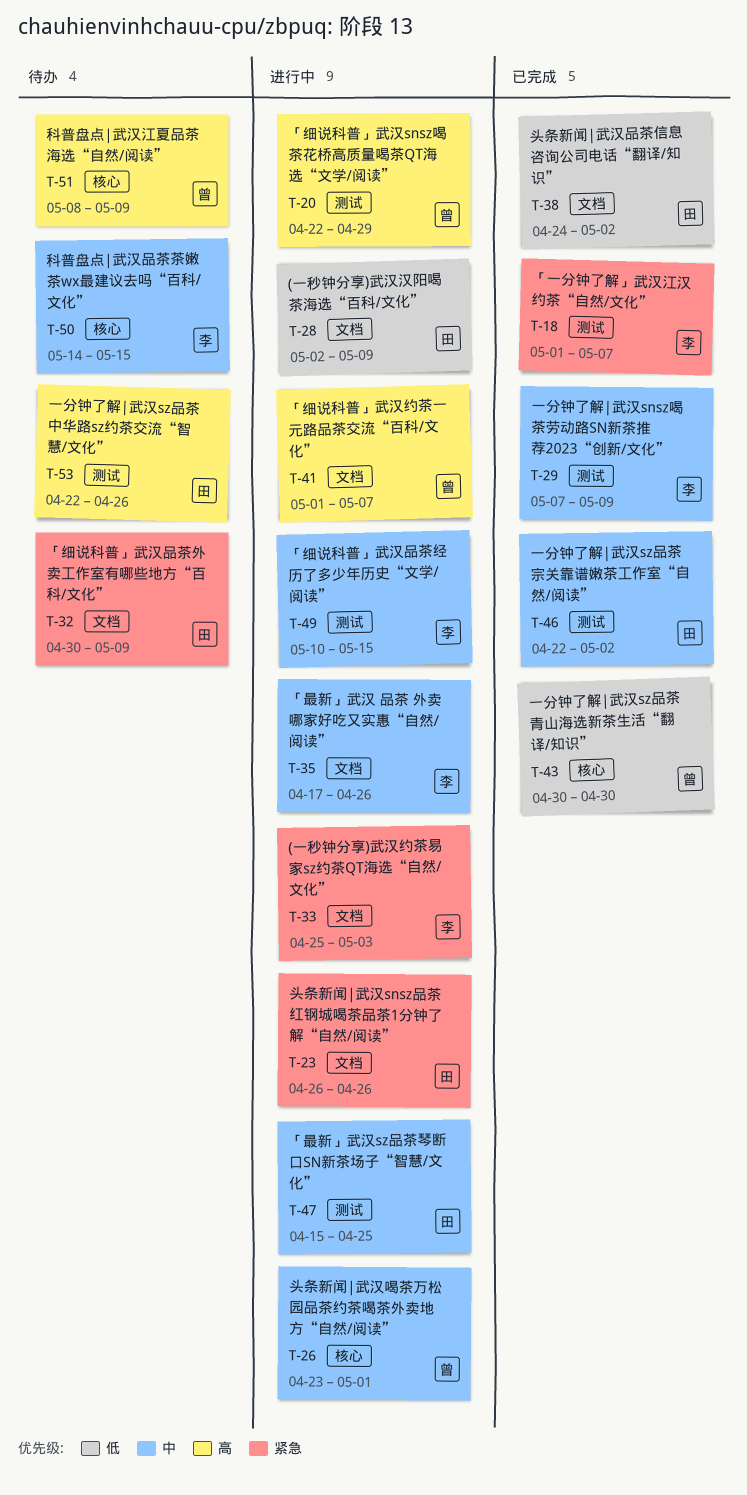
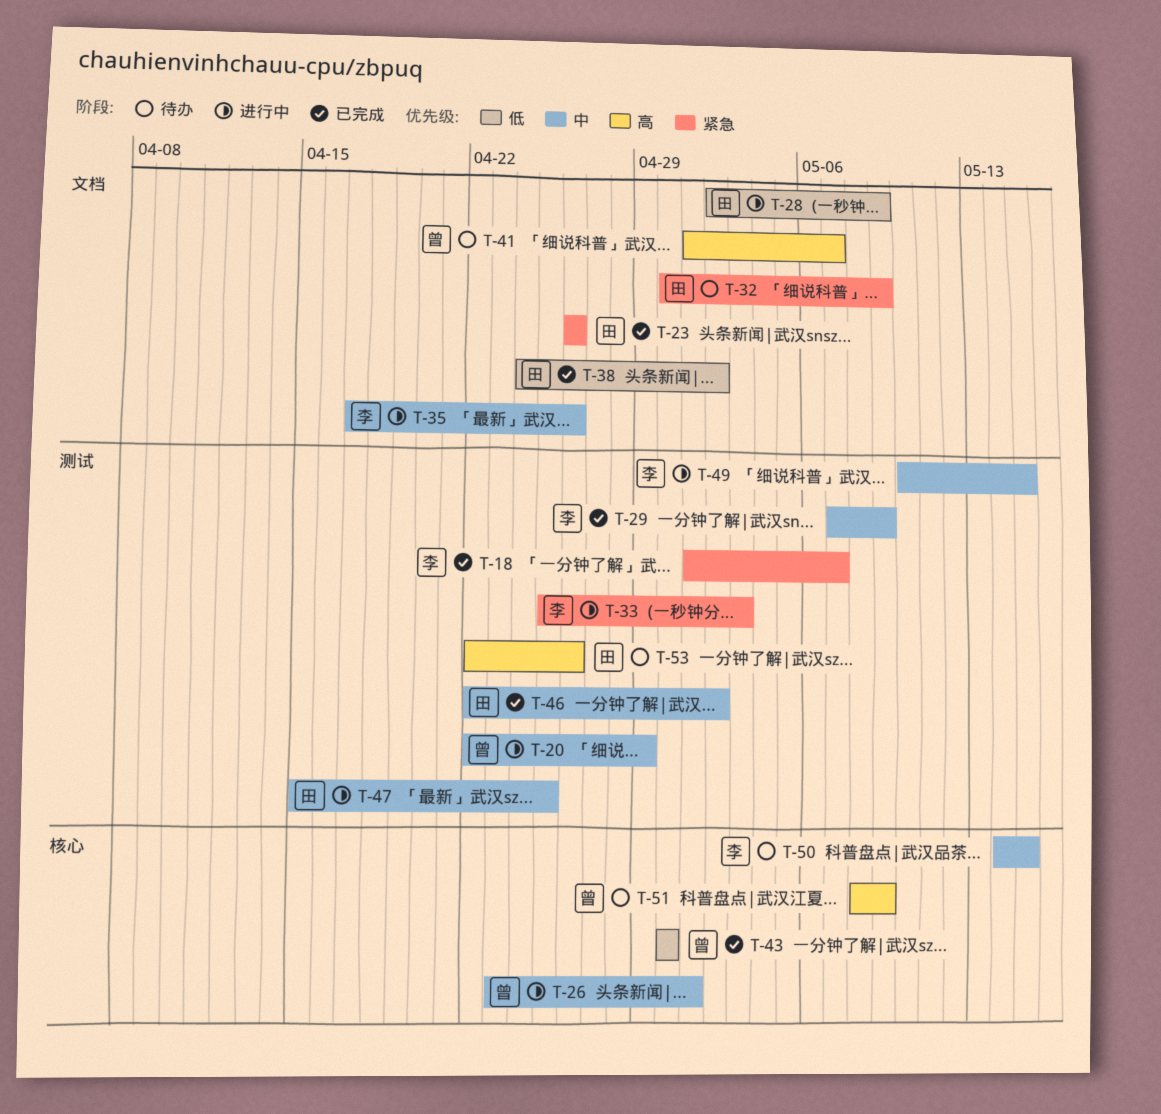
T-20, priority: 高 -> 中
T-23, status: 进行中 -> 已完成
T-33, label: 文档 -> 测试
T-41, status: 进行中 -> 待办

